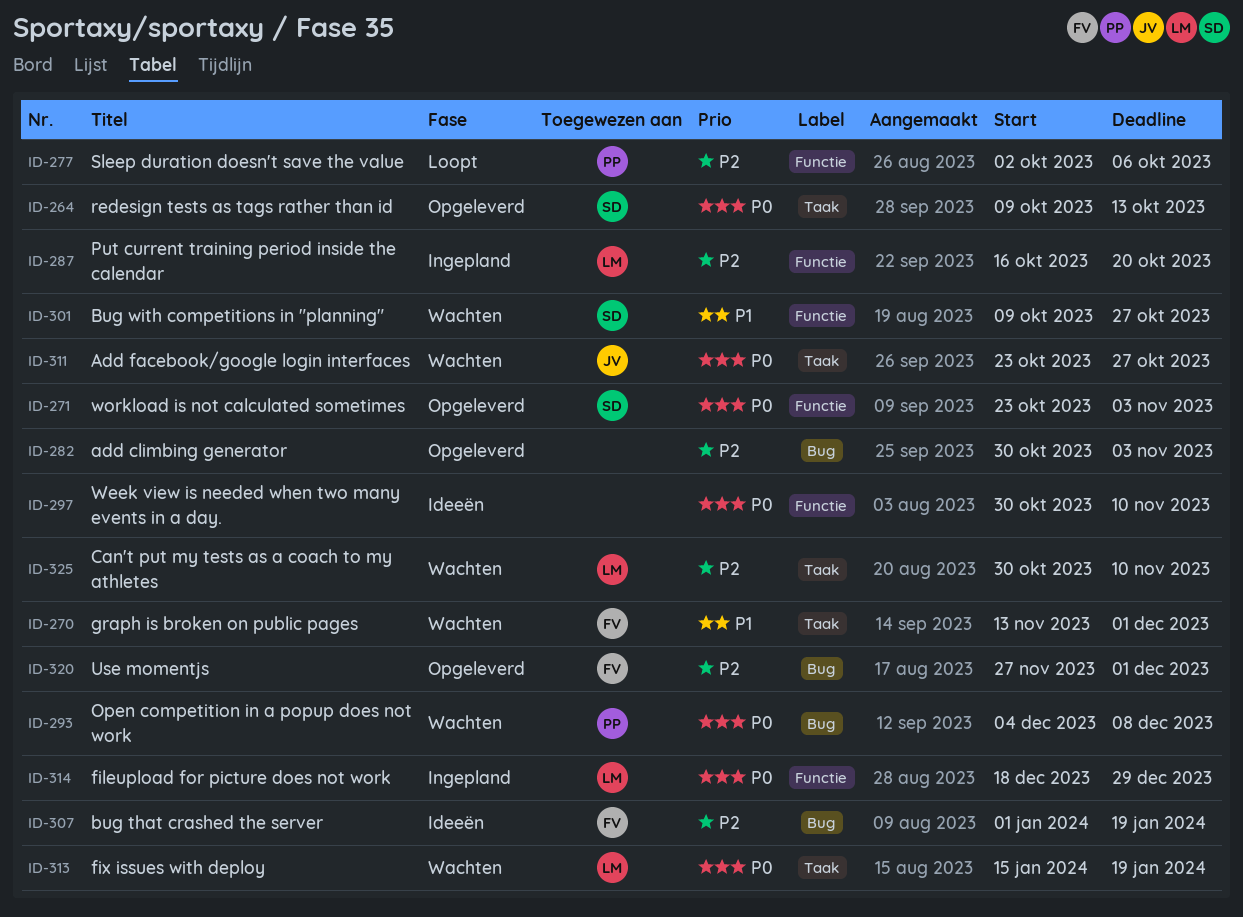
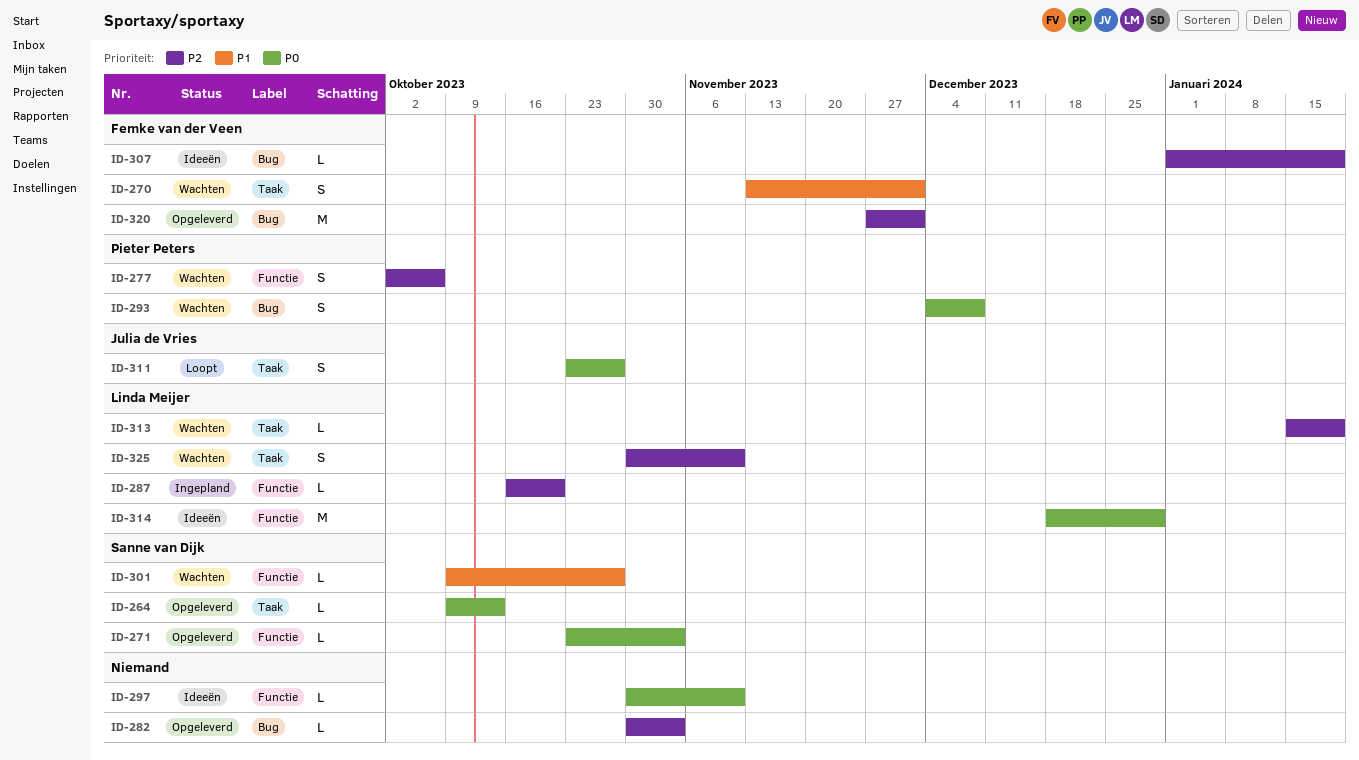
ID-277, status: Loopt -> Wachten
ID-311, status: Wachten -> Loopt
ID-313, priority: P0 -> P2
ID-314, status: Ingepland -> Ideeën

